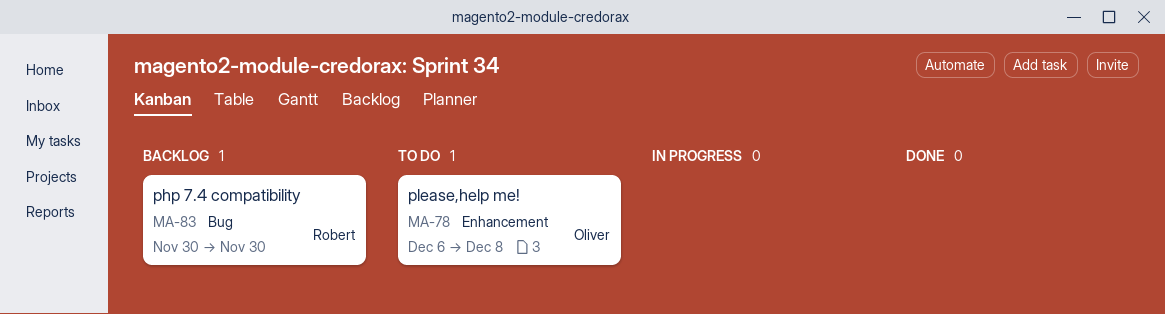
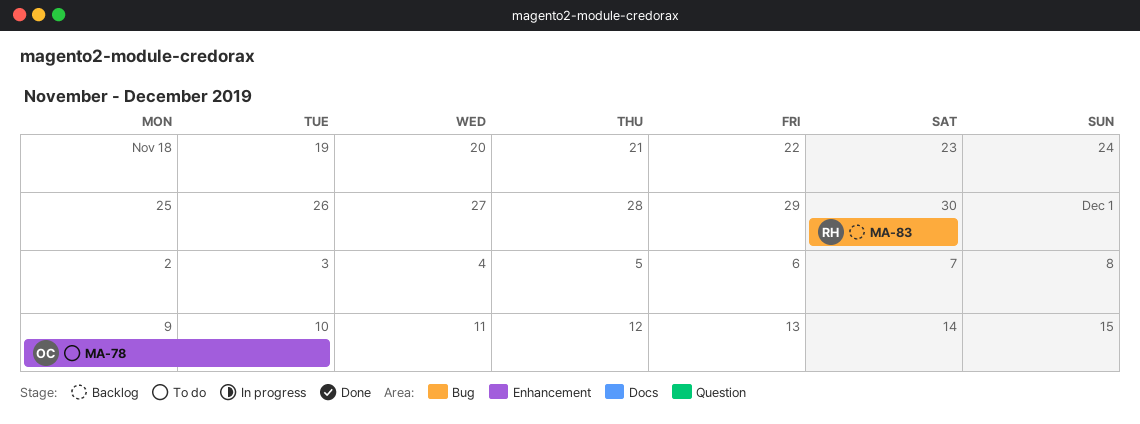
MA-78, start: Dec 6 -> Dec 9
MA-78, due: Dec 8 -> Dec 10

